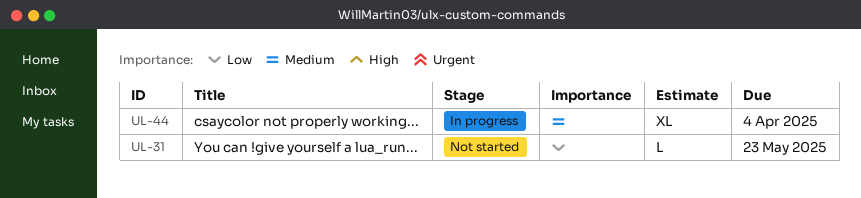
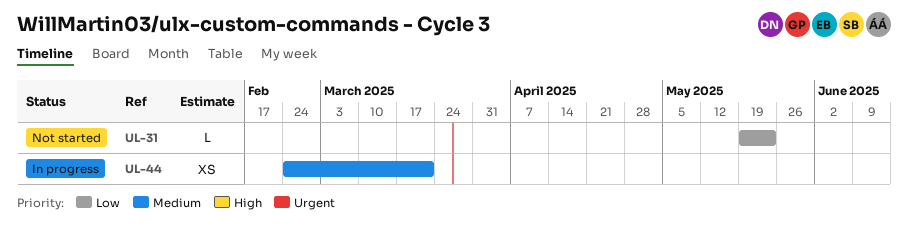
UL-44, estimate: XL -> XS
UL-44, due: Apr 4 -> Mar 21

